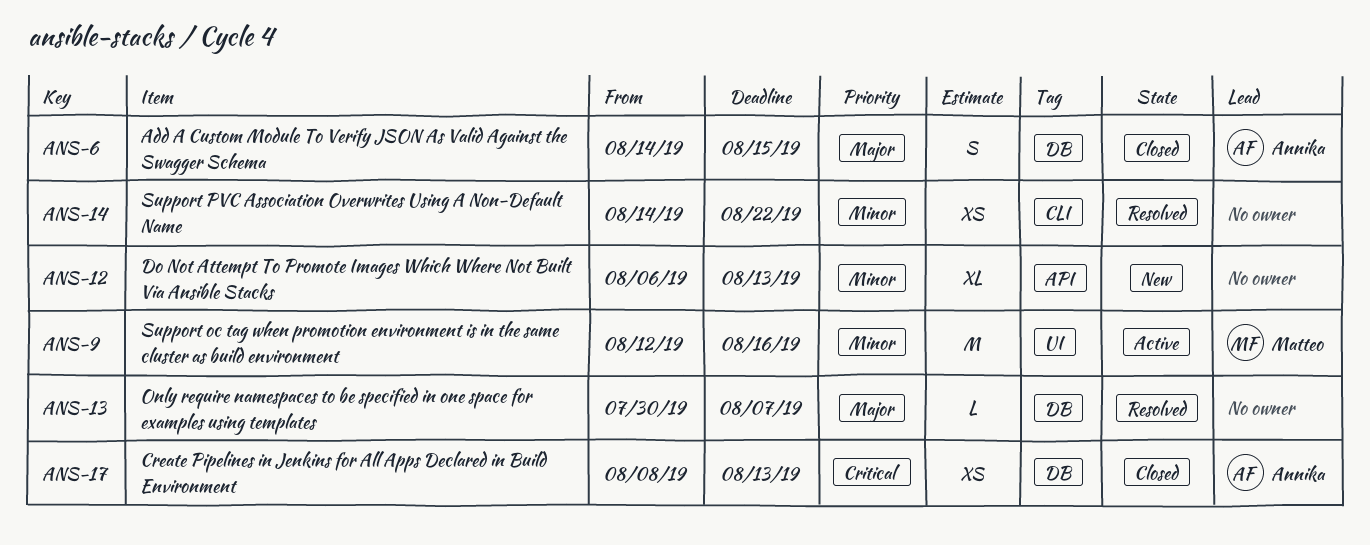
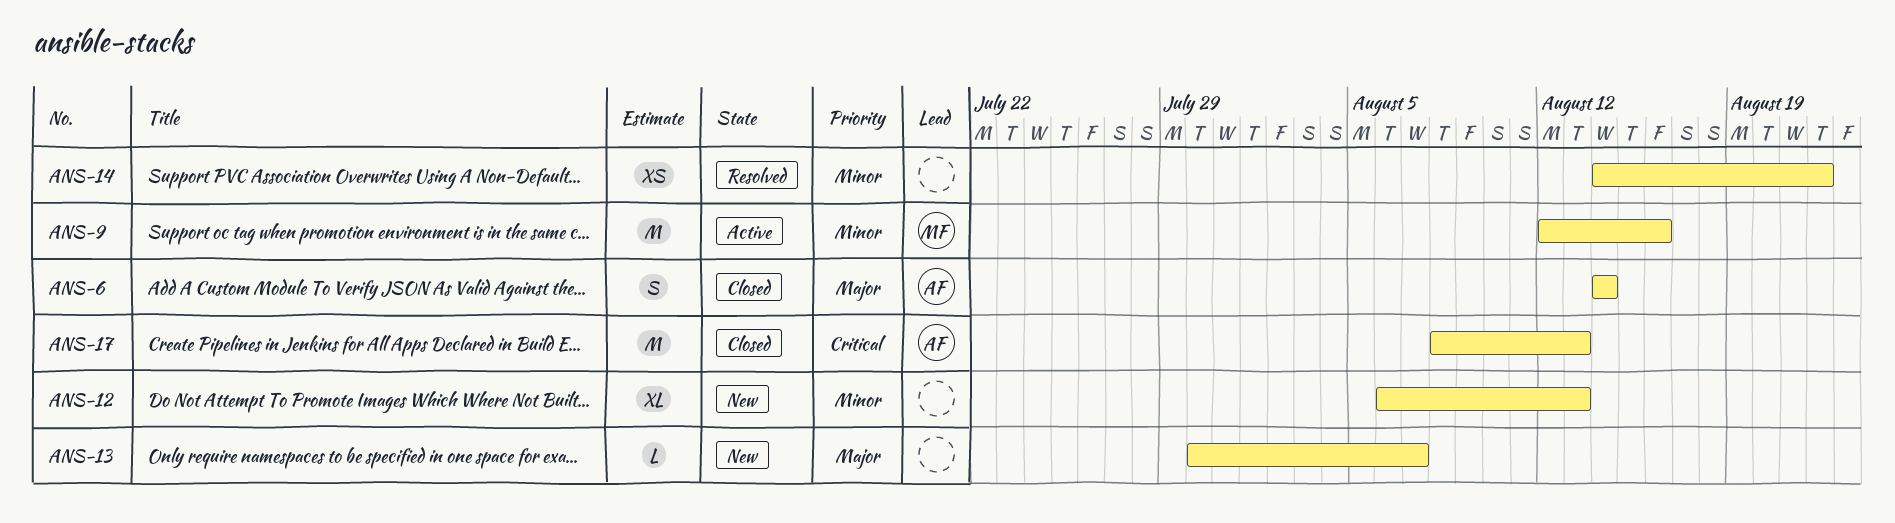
ANS-6, due: Aug 15 -> Aug 14
ANS-13, status: Resolved -> New
ANS-17, estimate: XS -> M

